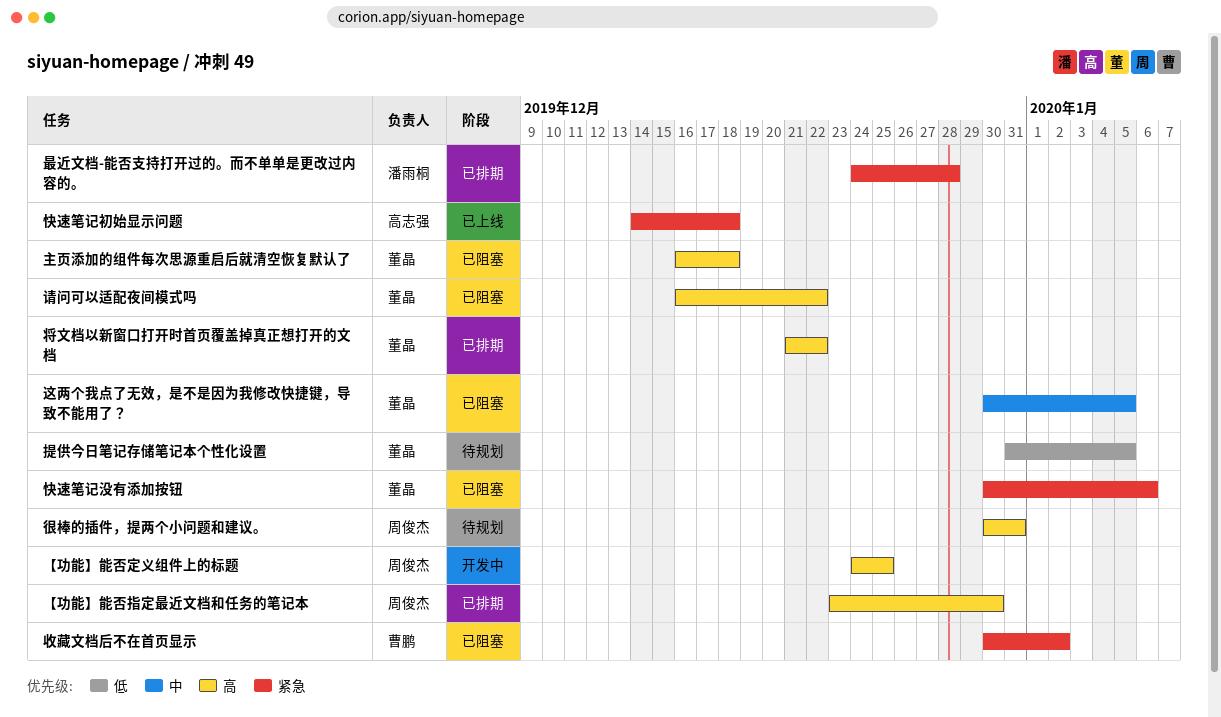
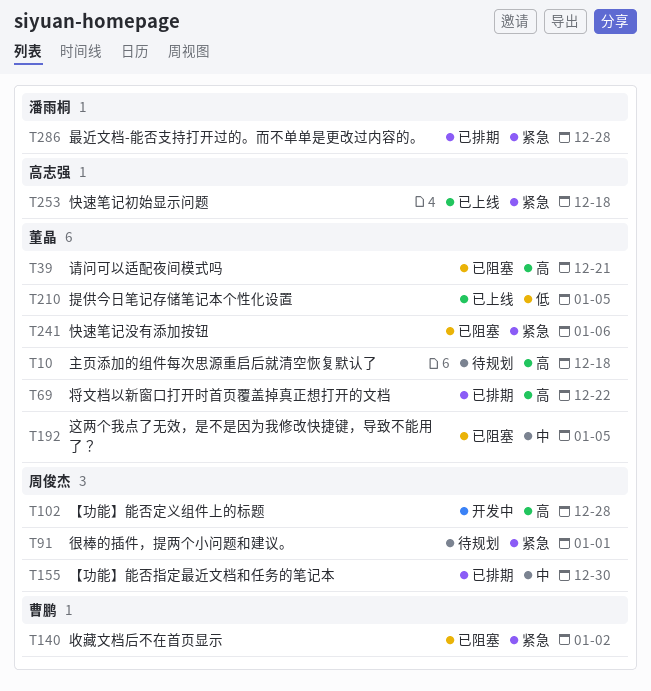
【功能】能否定义组件上的标题, due: Dec 25 -> Dec 28
【功能】能否指定最近文档和任务的笔记本, priority: 高 -> 中
主页添加的组件每次思源重启后就清空恢复默认了, status: 已阻塞 -> 待规划
很棒的插件，提两个小问题和建议。, priority: 高 -> 紧急
很棒的插件，提两个小问题和建议。, due: Dec 31 -> Jan 1
提供今日笔记存储笔记本个性化设置, status: 待规划 -> 已上线
请问可以适配夜间模式吗, due: Dec 22 -> Dec 21

